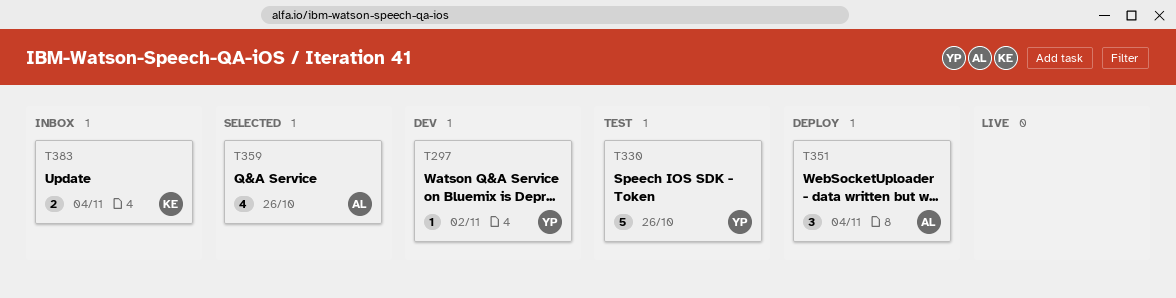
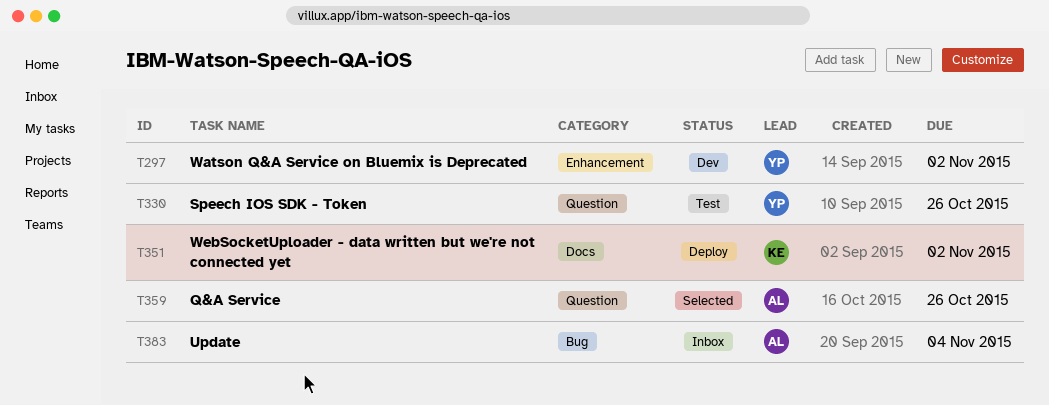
T351, owner: AL -> KE
T351, due: Nov 4 -> Nov 2
T383, owner: KE -> AL

